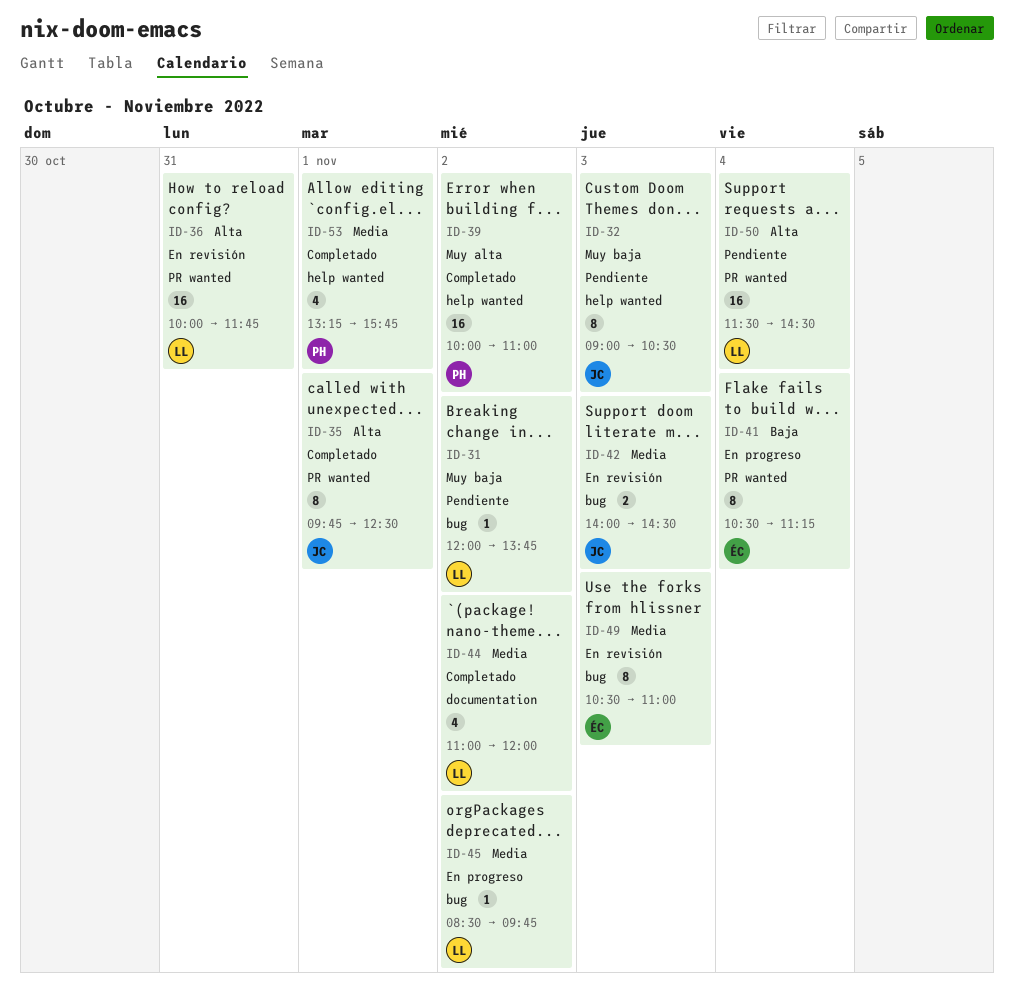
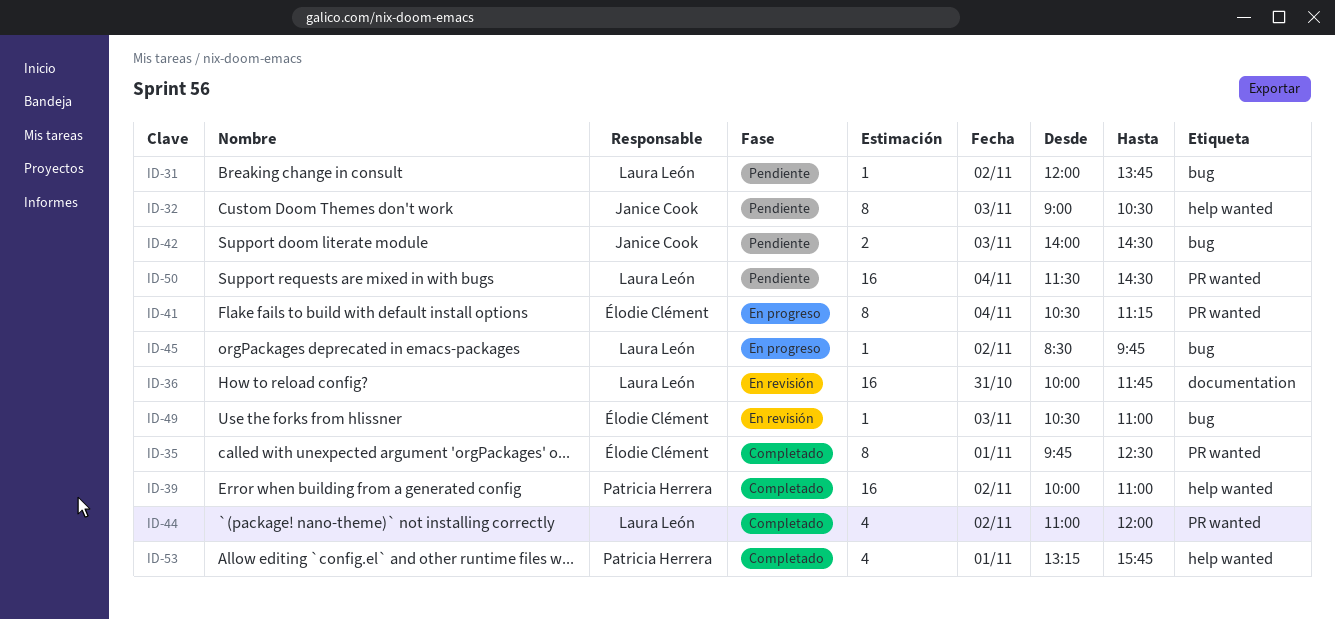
ID-35, owner: Janice Cook -> Élodie Clément
ID-36, label: PR wanted -> documentation
ID-42, status: En revisión -> Pendiente
ID-44, label: documentation -> PR wanted
ID-49, estimate: 8 -> 1

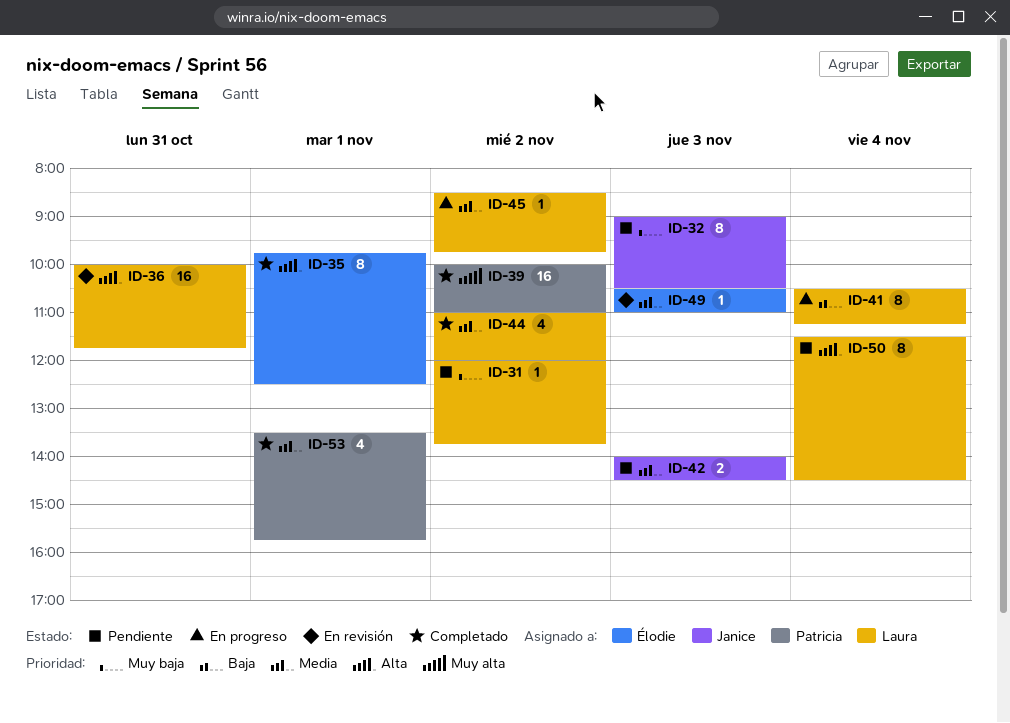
ID-41, owner: Élodie Clément -> Laura León
ID-50, estimate: 16 -> 8
ID-53, begins: 13:15 -> 13:30

